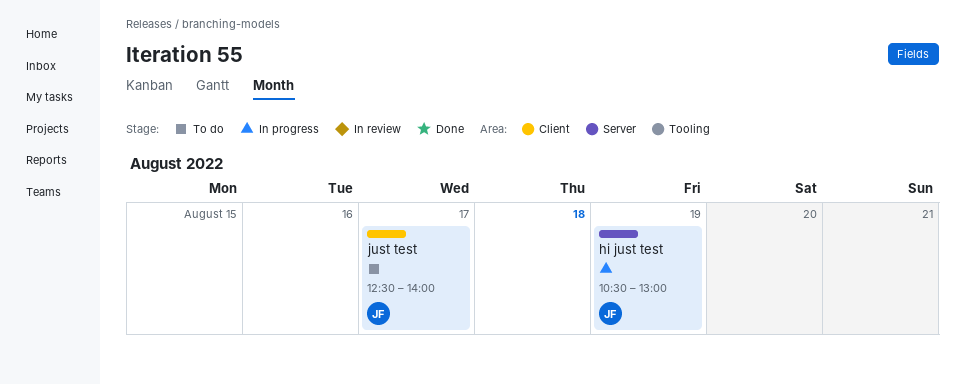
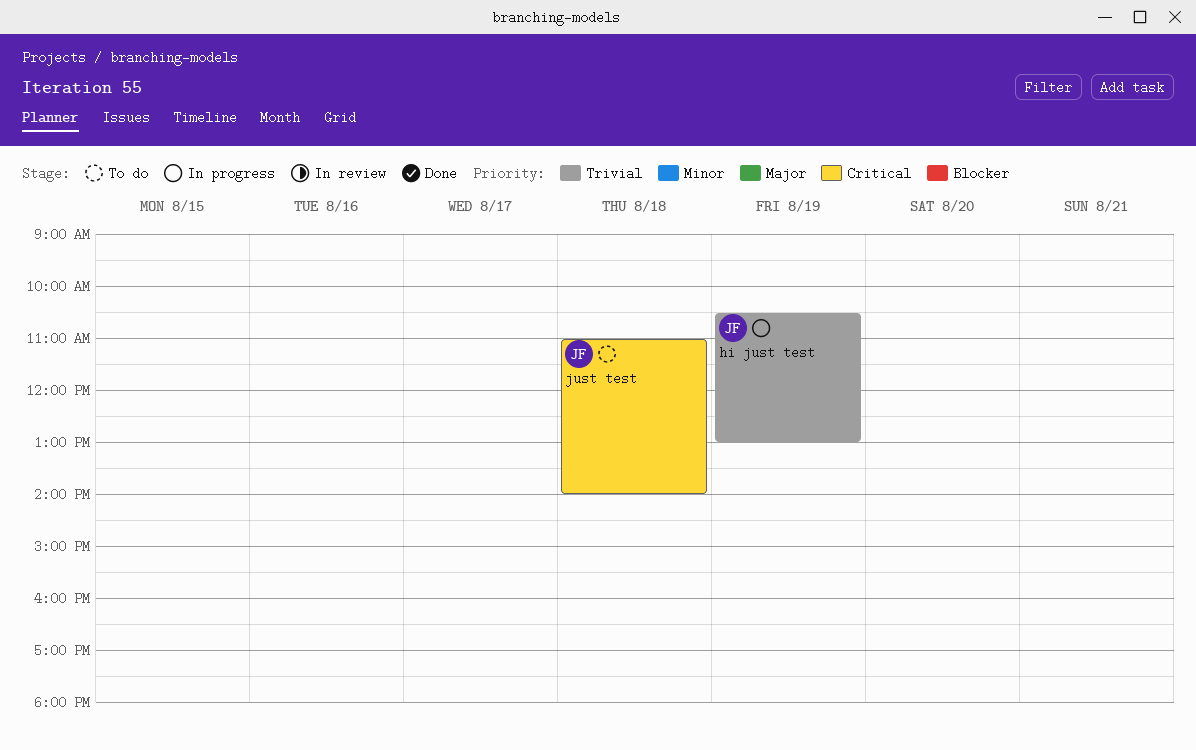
just test, day: Aug 17 -> Aug 18
just test, begins: 12:30 -> 11:00

